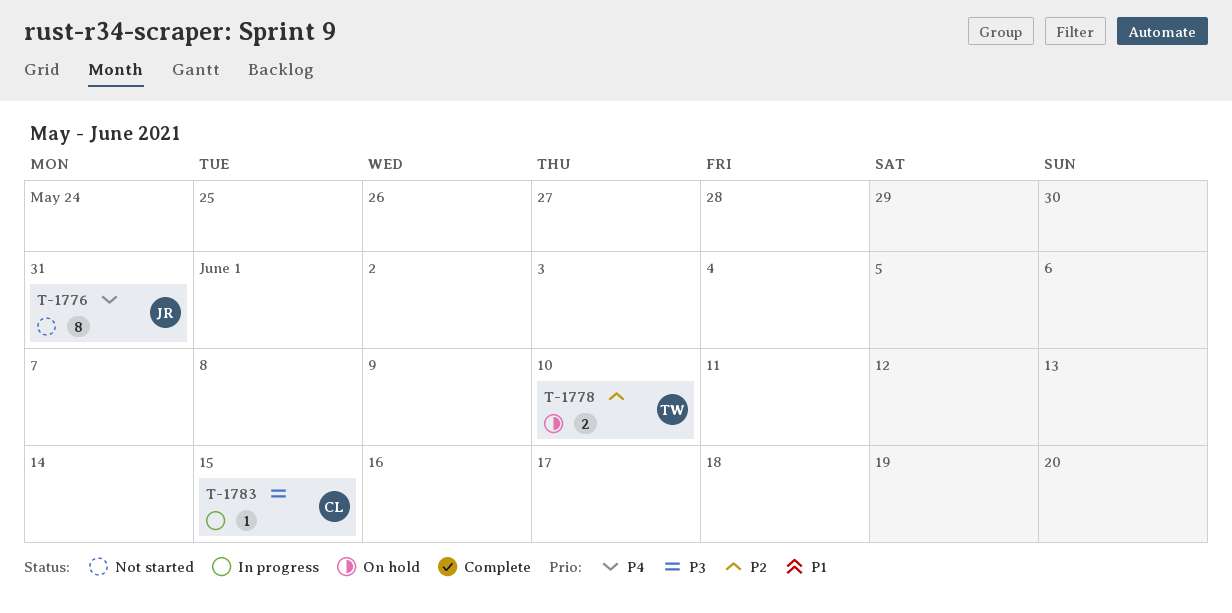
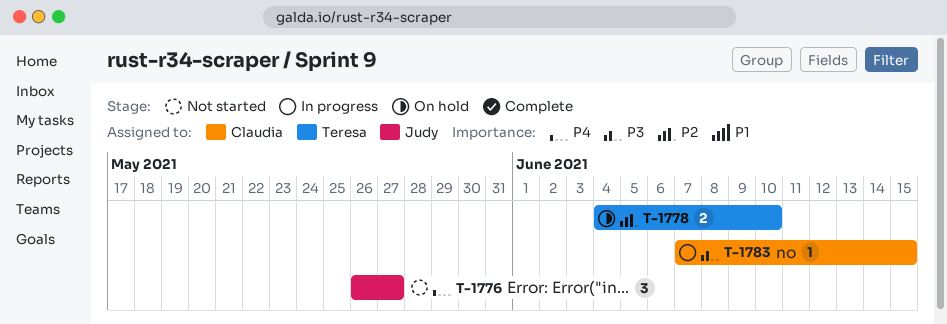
T-1776, estimate: 8 -> 3
T-1776, due: May 31 -> May 27

